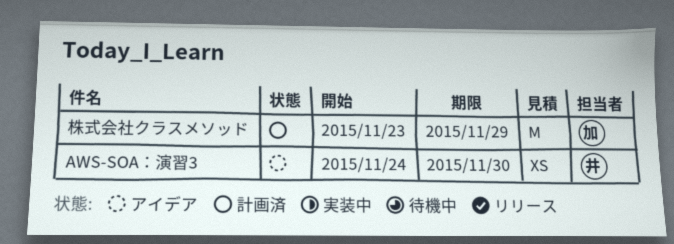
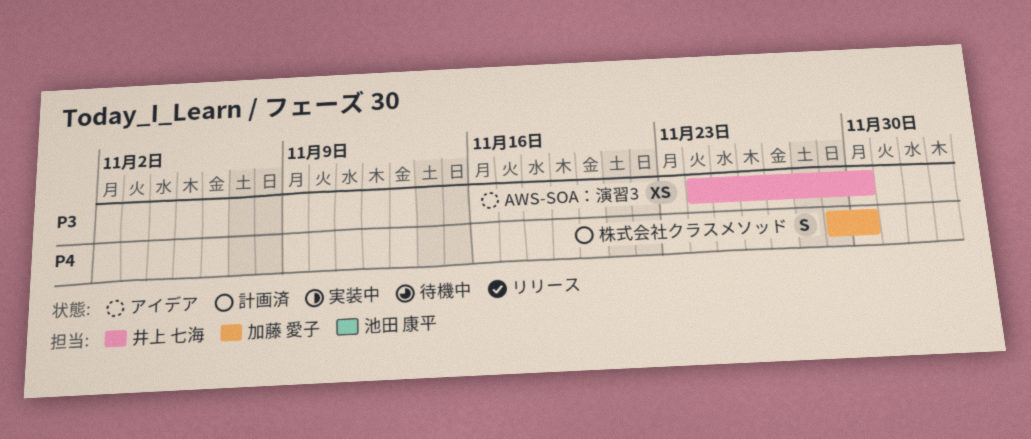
株式会社クラスメソッド, estimate: M -> S
株式会社クラスメソッド, start: Nov 23 -> Nov 29
株式会社クラスメソッド, due: Nov 29 -> Nov 30

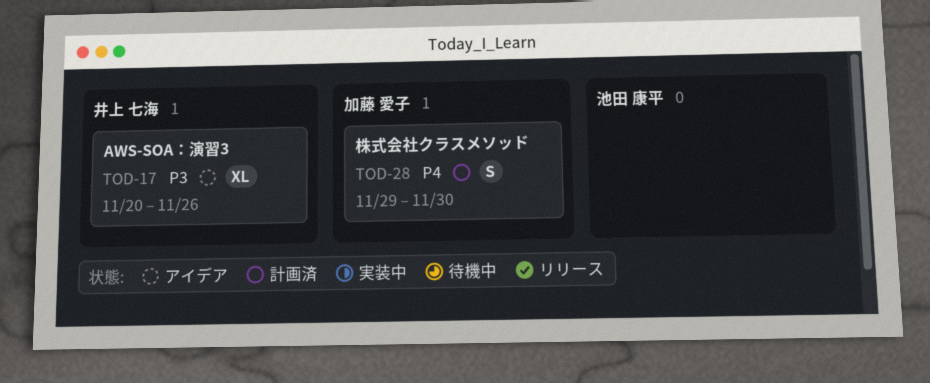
AWS-SOA：演習3, estimate: XS -> XL
AWS-SOA：演習3, start: Nov 24 -> Nov 20
AWS-SOA：演習3, due: Nov 30 -> Nov 26

